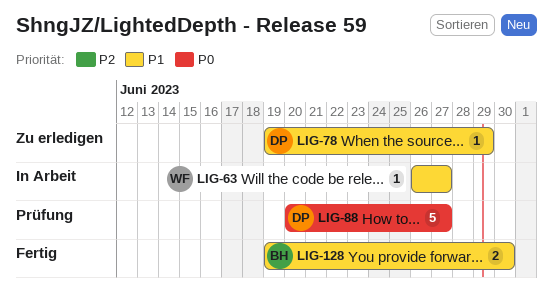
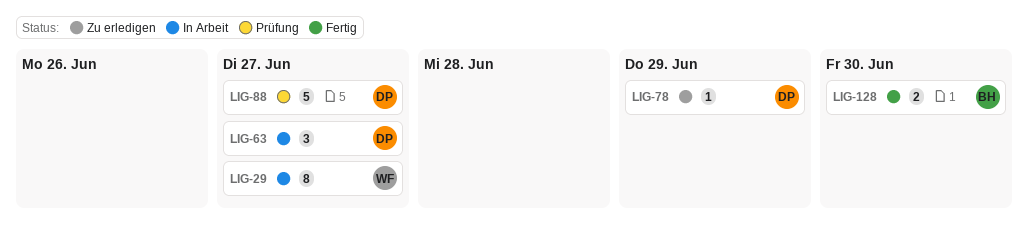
LIG-29: none -> present
LIG-63, owner: WF -> DP
LIG-63, estimate: 1 -> 3

